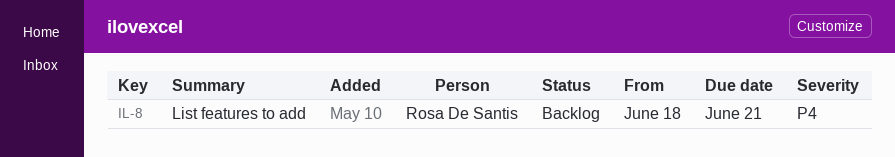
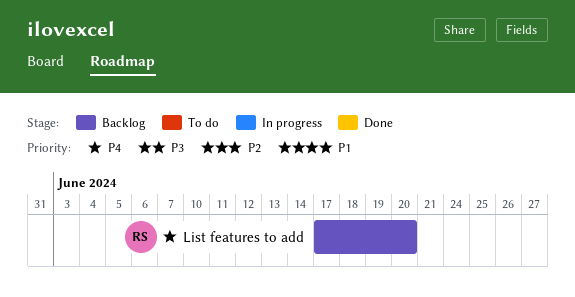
List features to add, start: Jun 18 -> Jun 17
List features to add, due: Jun 21 -> Jun 20

